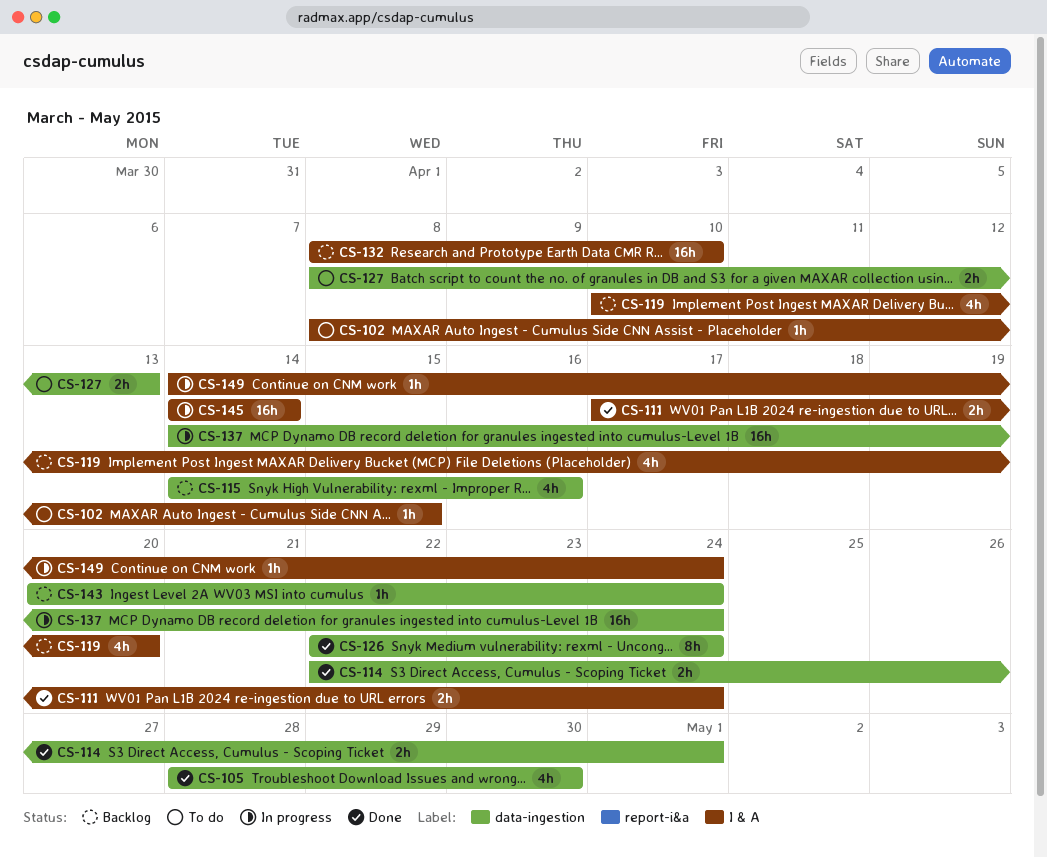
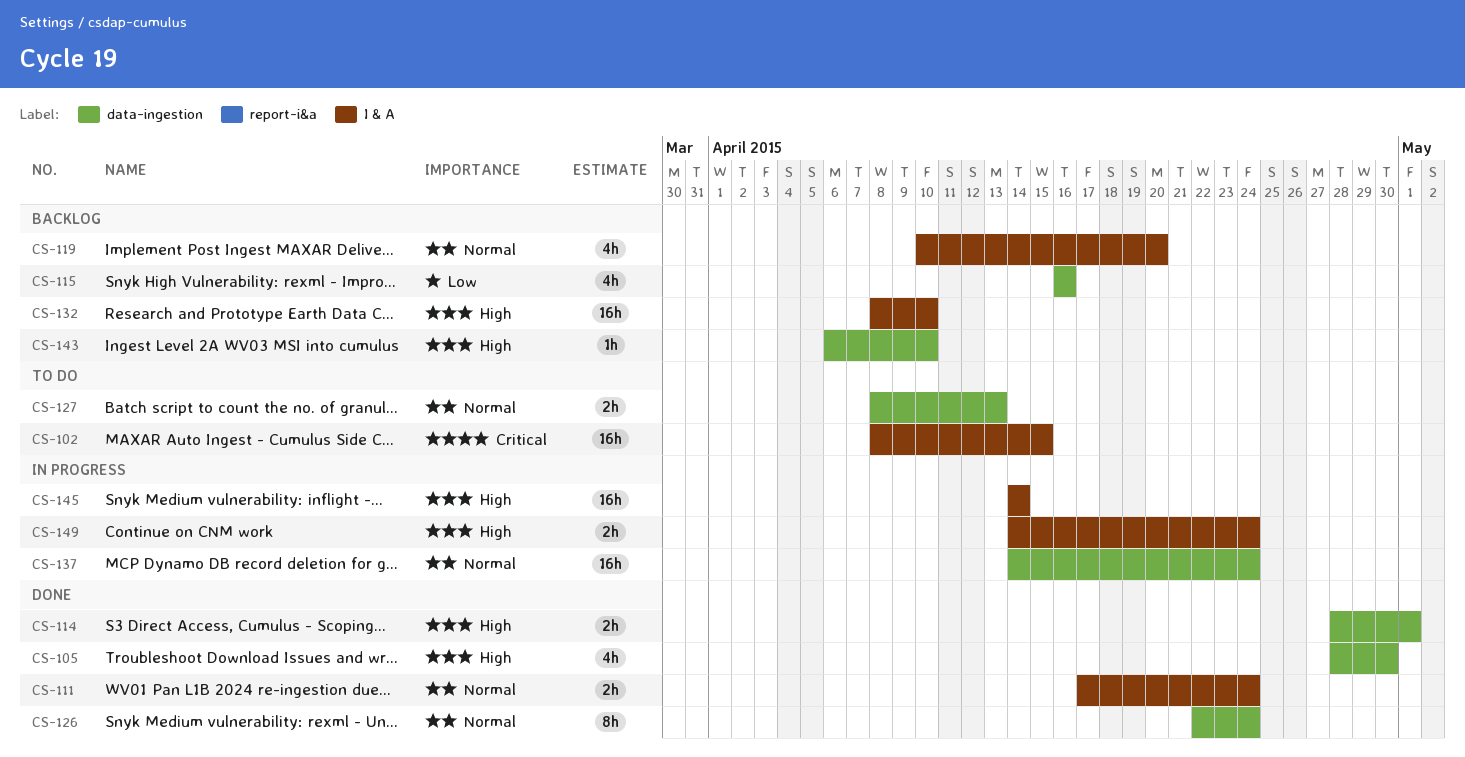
CS-102, estimate: 1h -> 16h
CS-114, start: Apr 22 -> Apr 28
CS-115, start: Apr 14 -> Apr 16
CS-143, start: Apr 20 -> Apr 6
CS-143, due: Apr 24 -> Apr 10
CS-149, estimate: 1h -> 2h

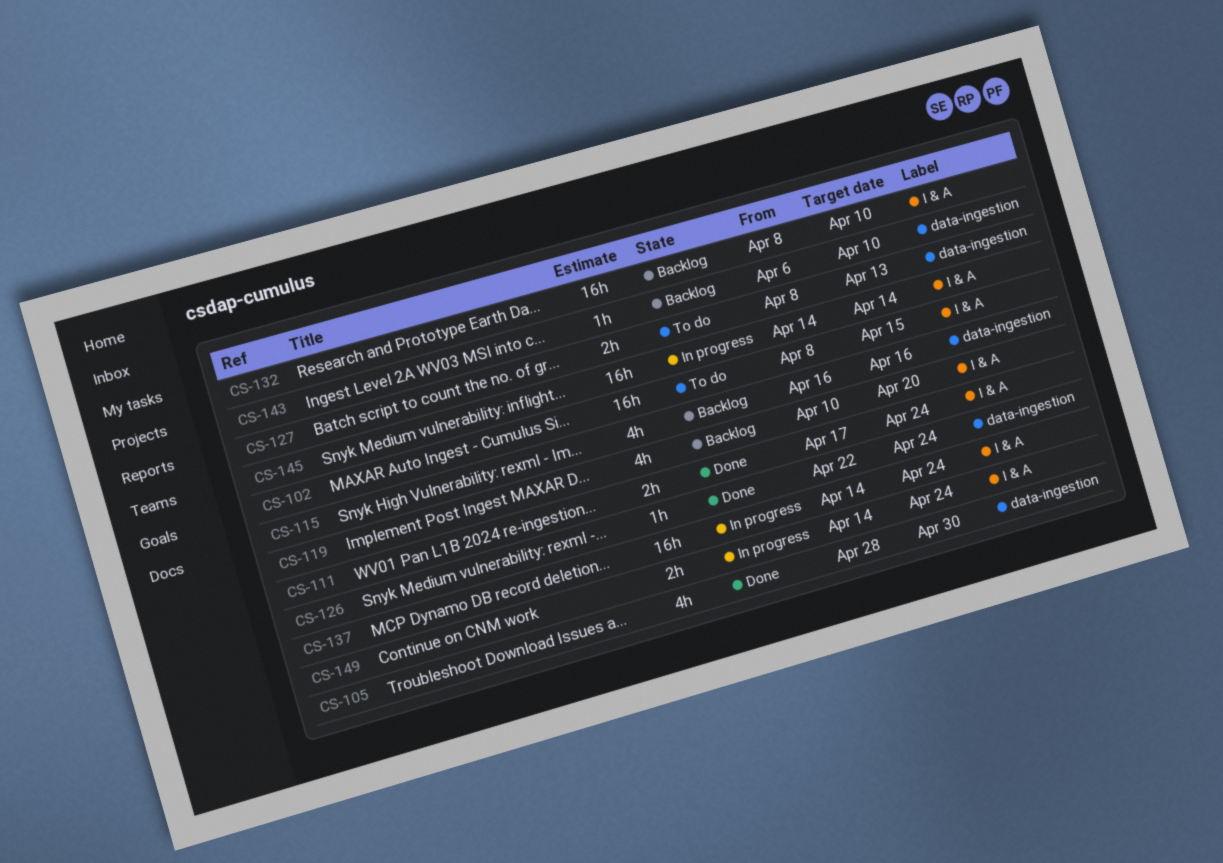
CS-114: present -> none
CS-126, estimate: 8h -> 1h
CS-137, label: data-ingestion -> I & A

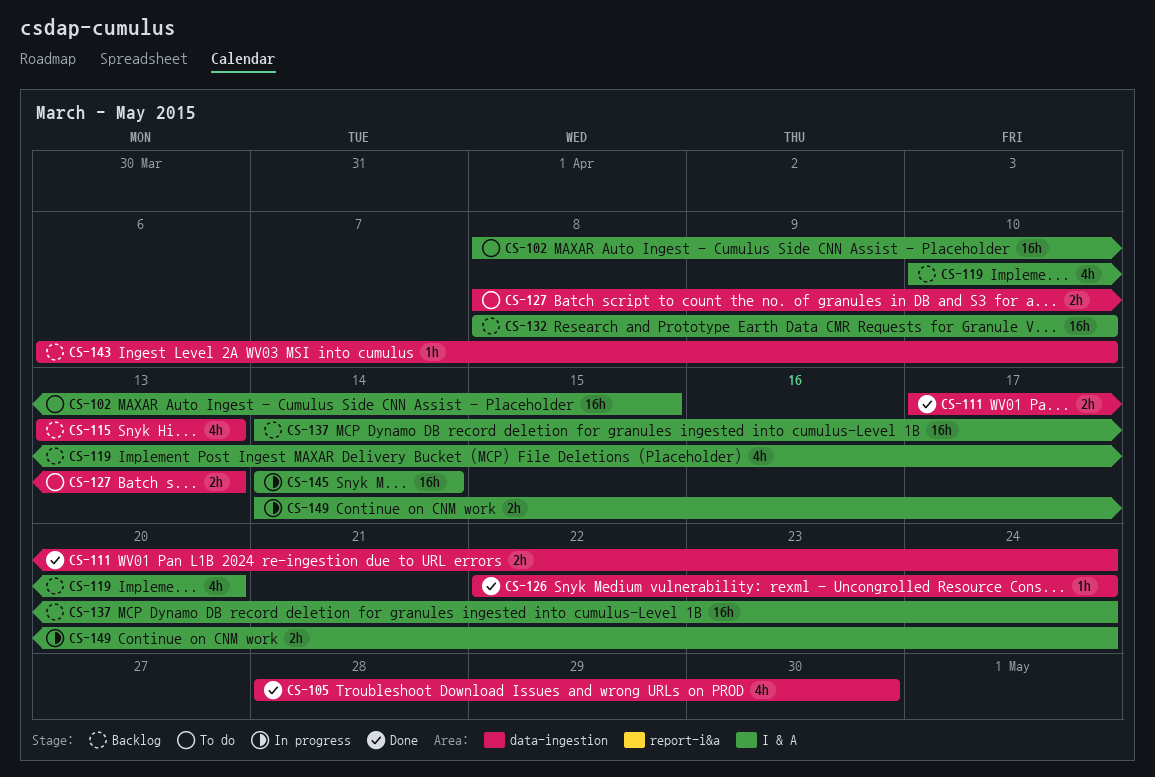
CS-111, label: I & A -> data-ingestion
CS-115, start: Apr 16 -> Apr 13
CS-115, due: Apr 16 -> Apr 13
CS-137, status: In progress -> Backlog

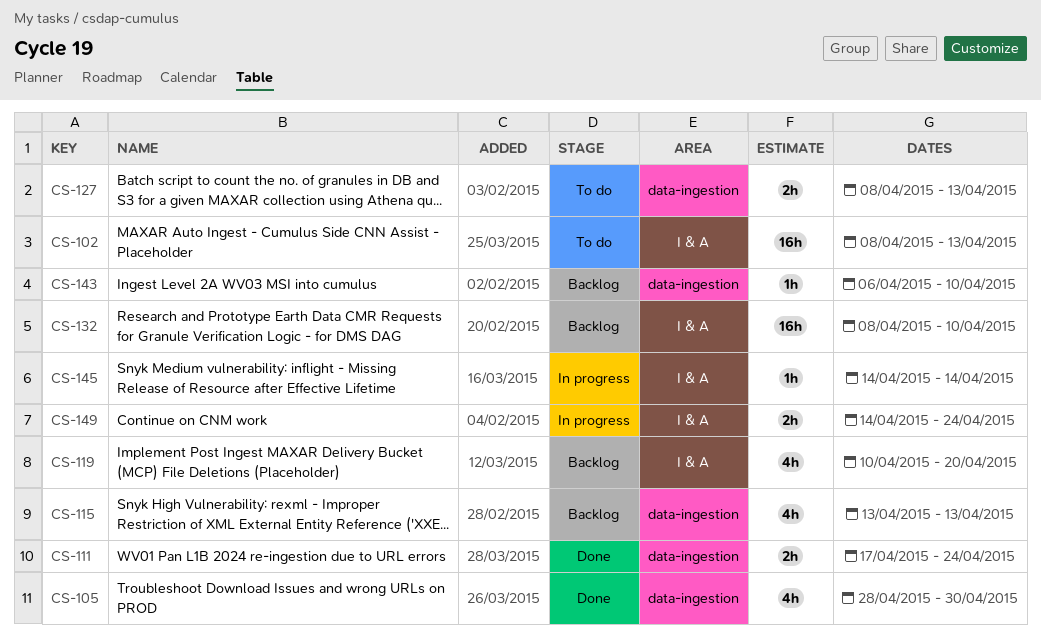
CS-102, due: Apr 15 -> Apr 13
CS-126: present -> none
CS-137: present -> none
CS-145, estimate: 16h -> 1h

